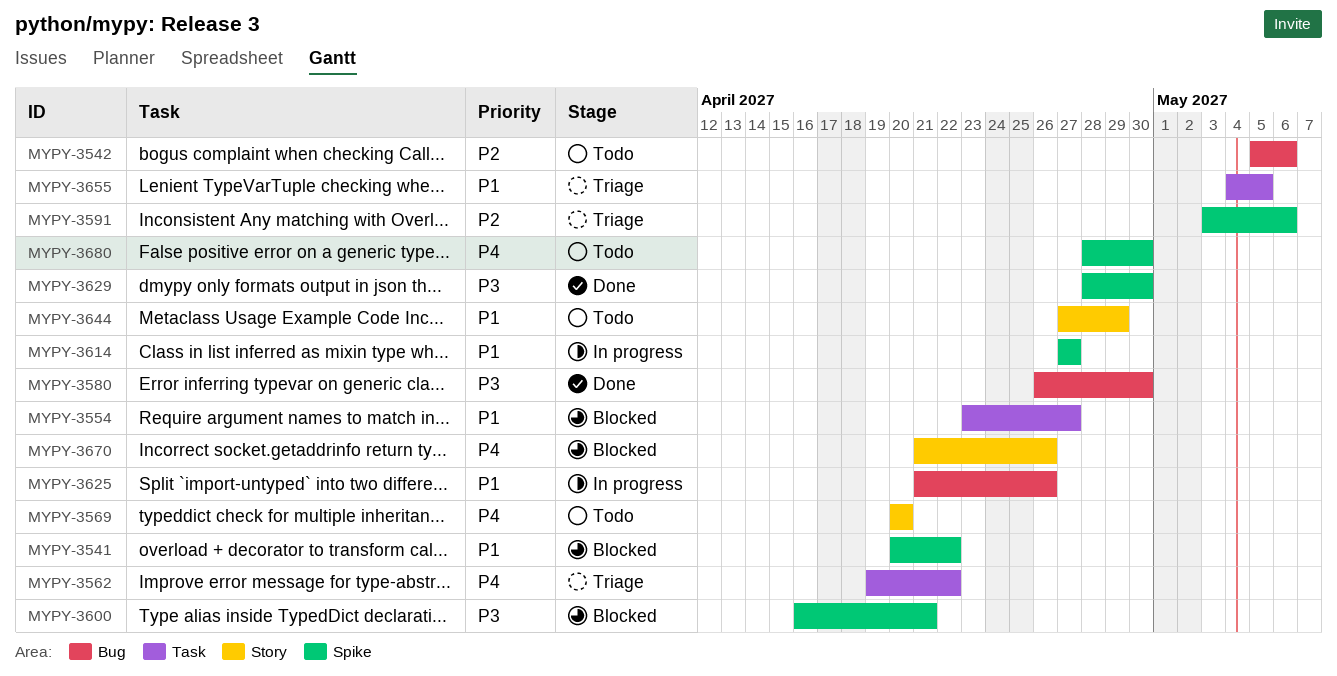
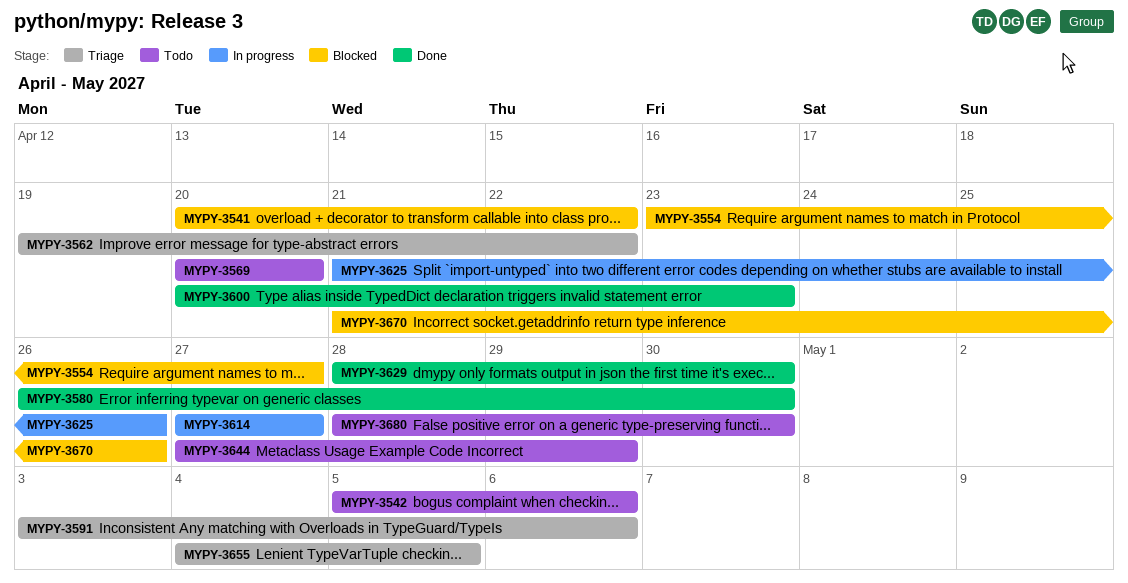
MYPY-3600, status: Blocked -> Done
MYPY-3600, start: Apr 16 -> Apr 20
MYPY-3600, due: Apr 21 -> Apr 23

